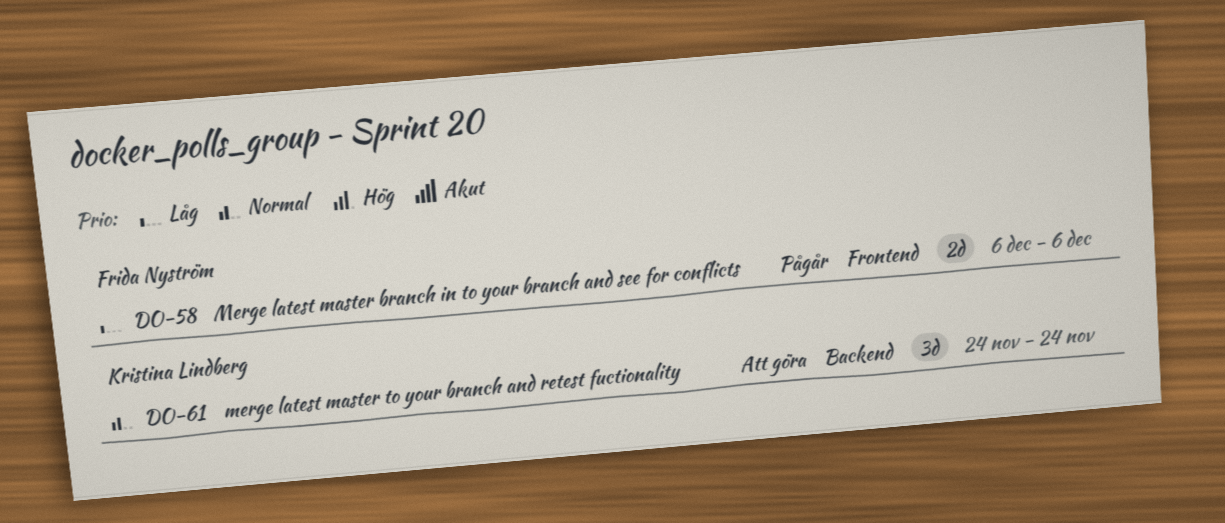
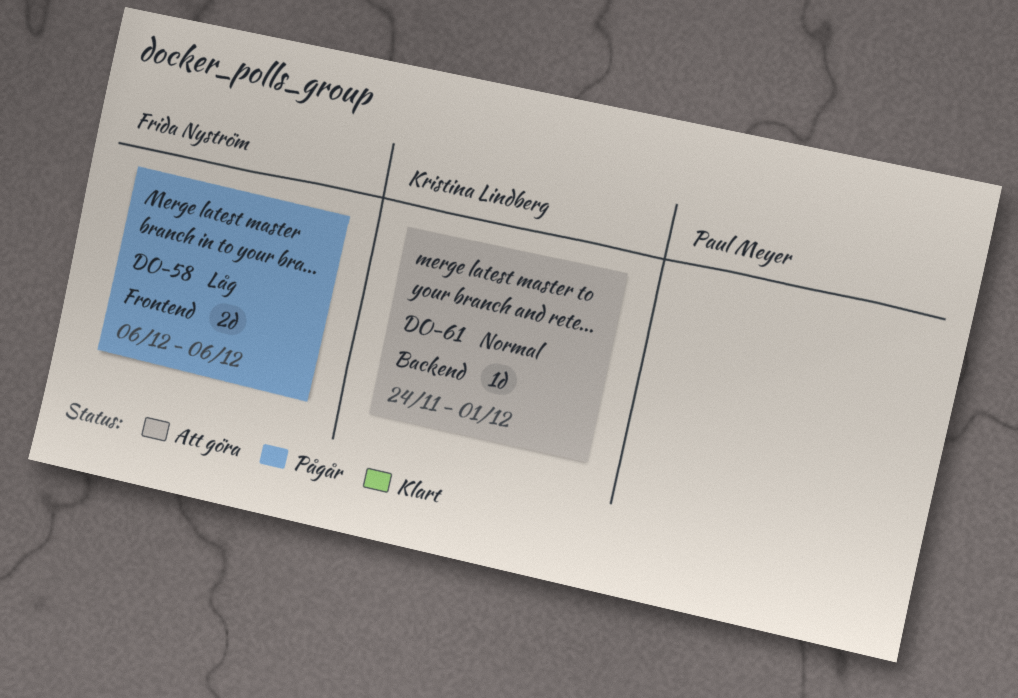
DO-61, estimate: 3d -> 1d
DO-61, due: Nov 24 -> Dec 1

